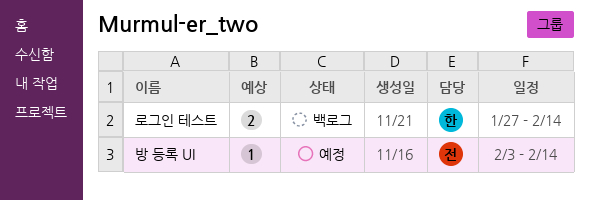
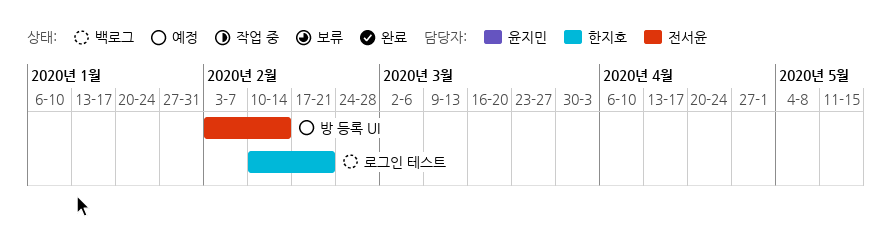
로그인 테스트, start: Jan 27 -> Feb 10
로그인 테스트, due: Feb 14 -> Feb 21

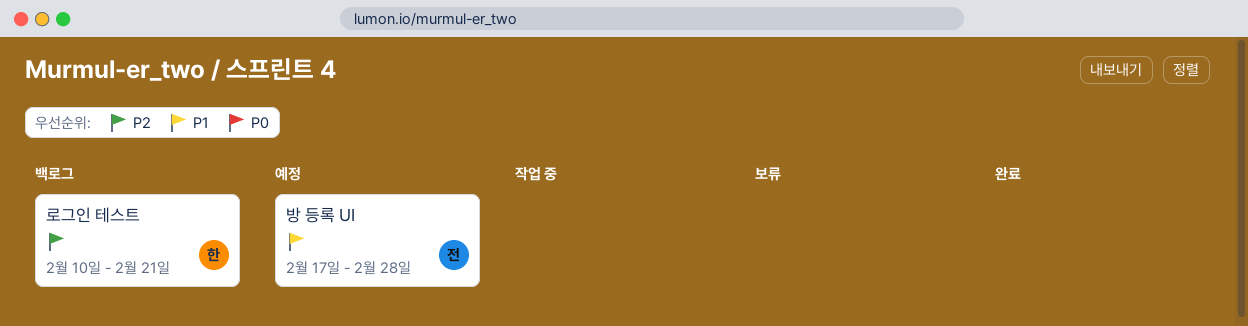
방 등록 UI, start: Feb 3 -> Feb 17
방 등록 UI, due: Feb 14 -> Feb 28

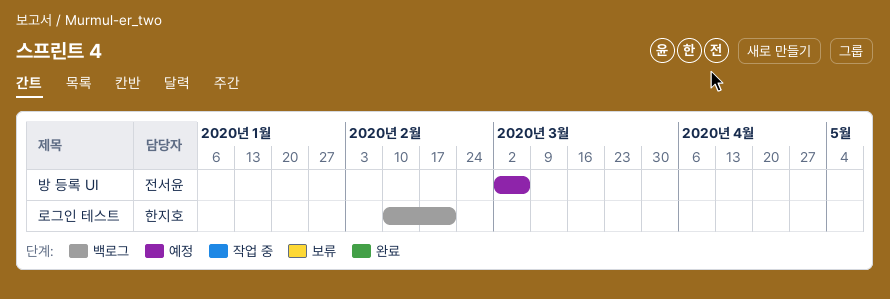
방 등록 UI, start: Feb 17 -> Mar 2
방 등록 UI, due: Feb 28 -> Mar 6

